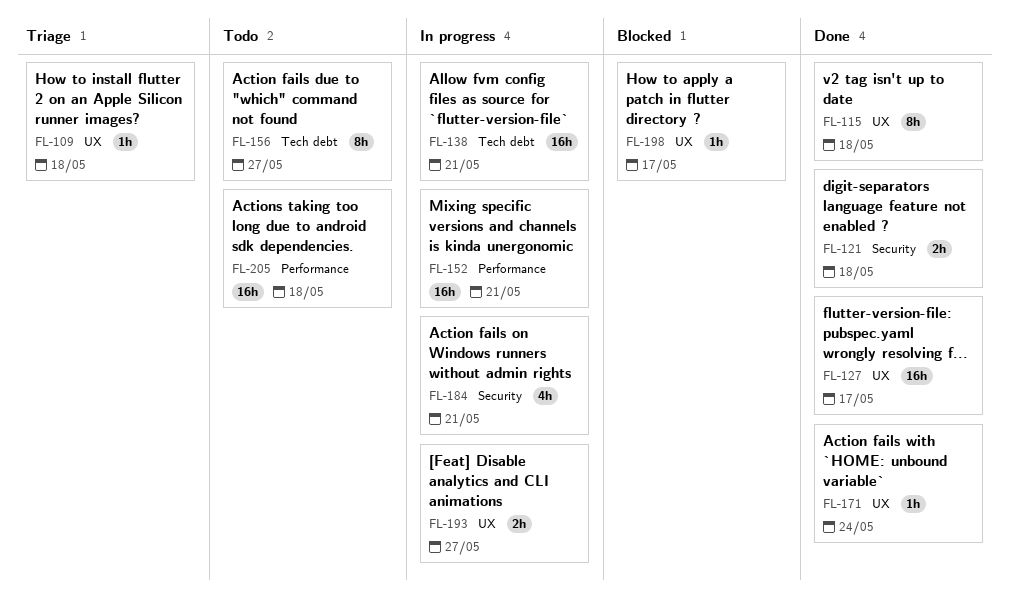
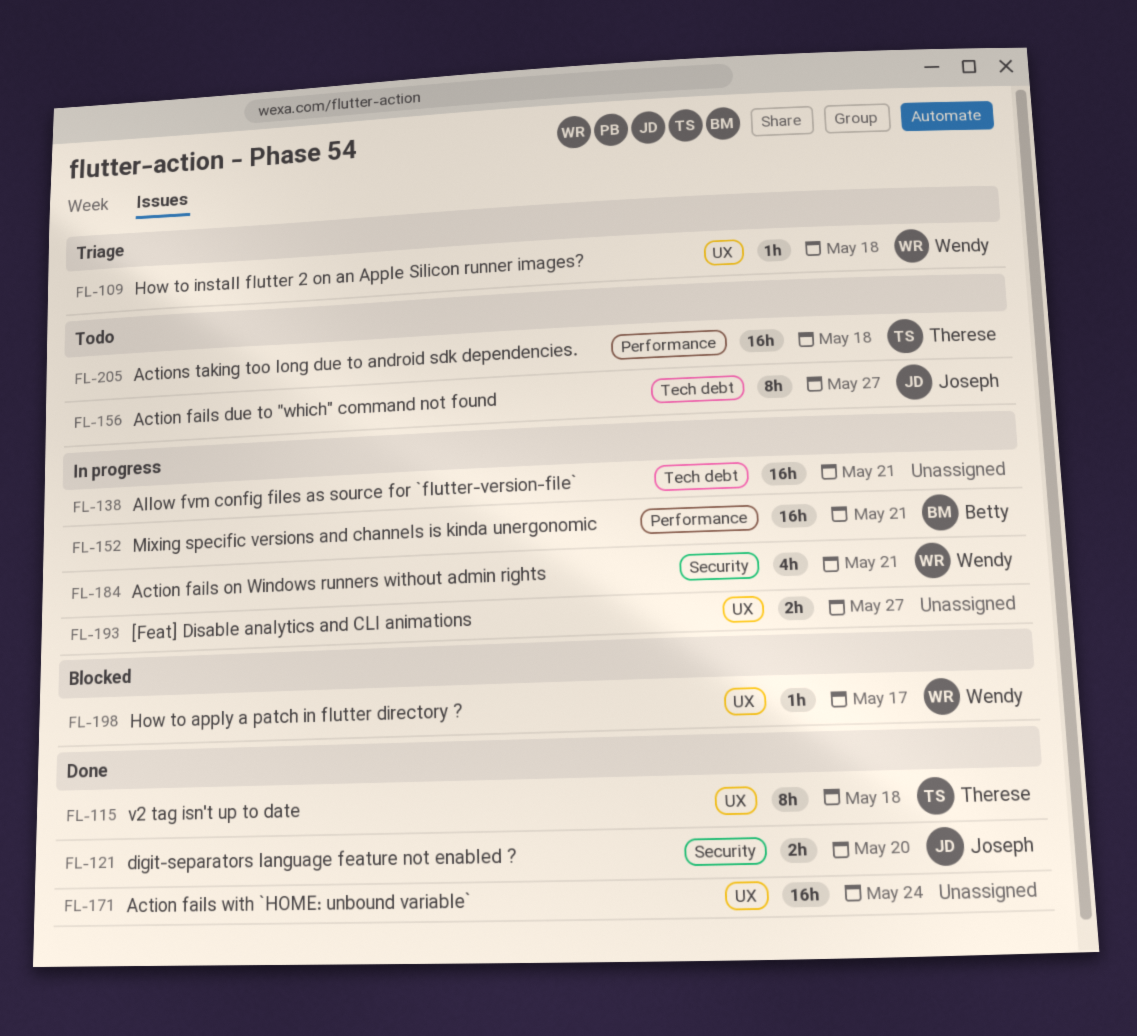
FL-121, due: May 18 -> May 20
FL-127: present -> none
FL-171, estimate: 1h -> 16h

